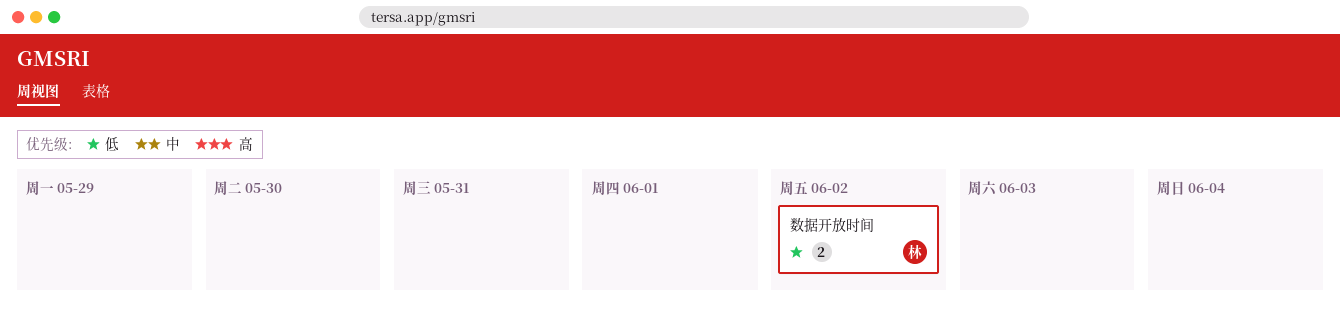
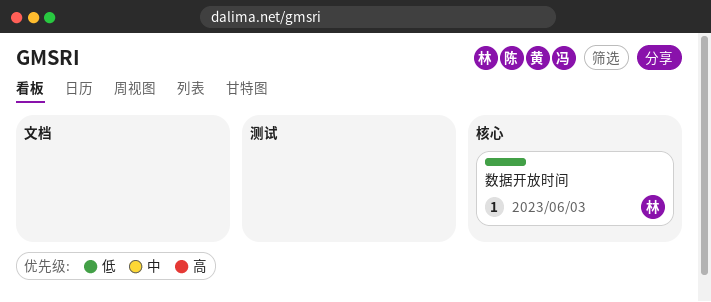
数据开放时间, estimate: 2 -> 1
数据开放时间, due: Jun 2 -> Jun 3

